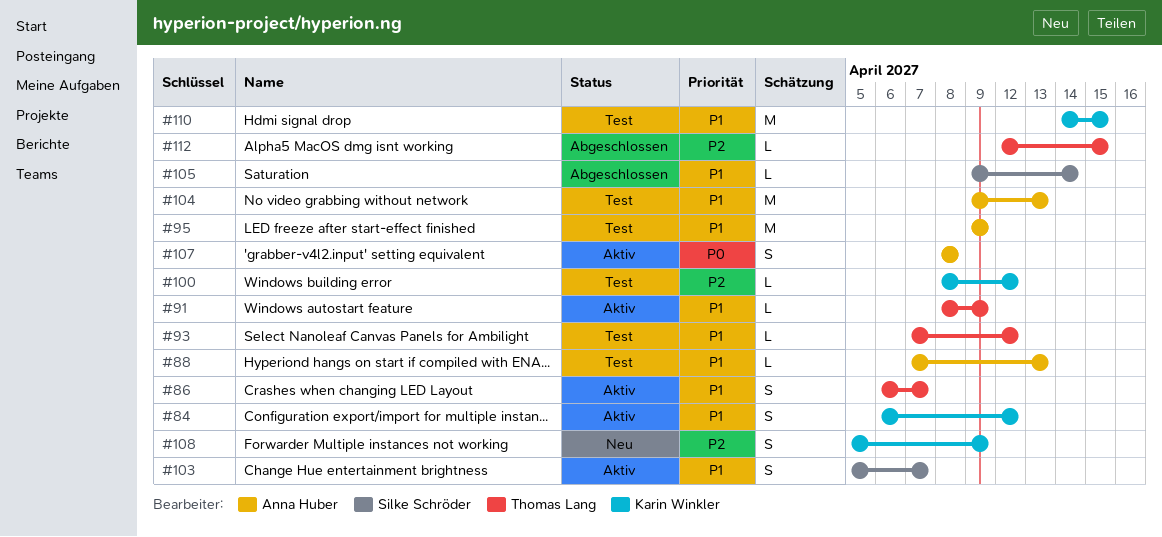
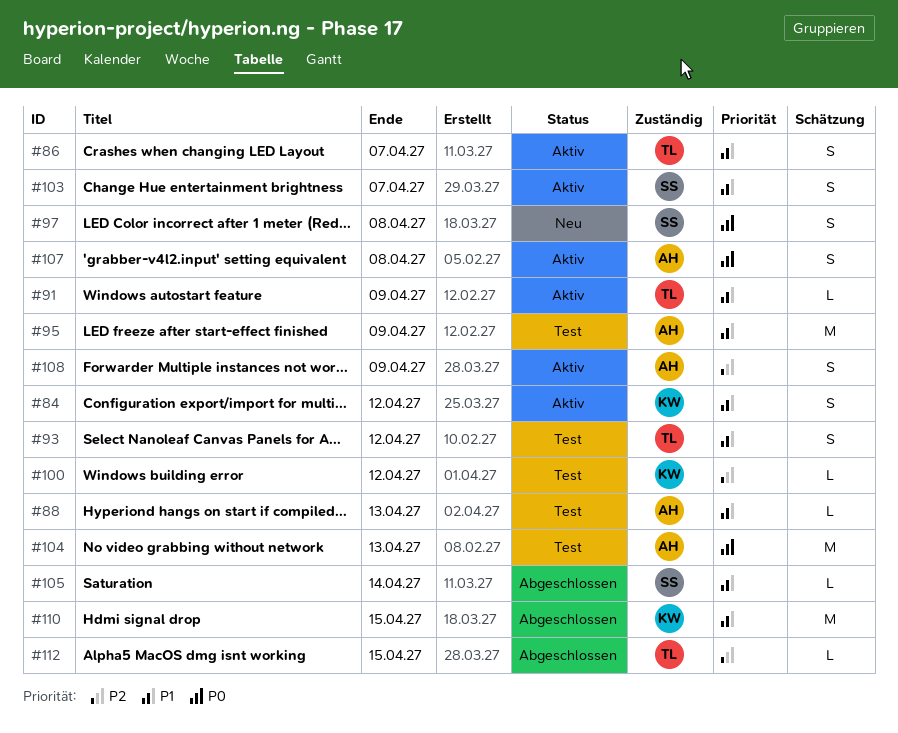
#93, estimate: L -> S
#97: none -> present
#104, priority: P1 -> P0
#108, status: Neu -> Aktiv
#108, owner: Karin Winkler -> Anna Huber
#110, status: Test -> Abgeschlossen

